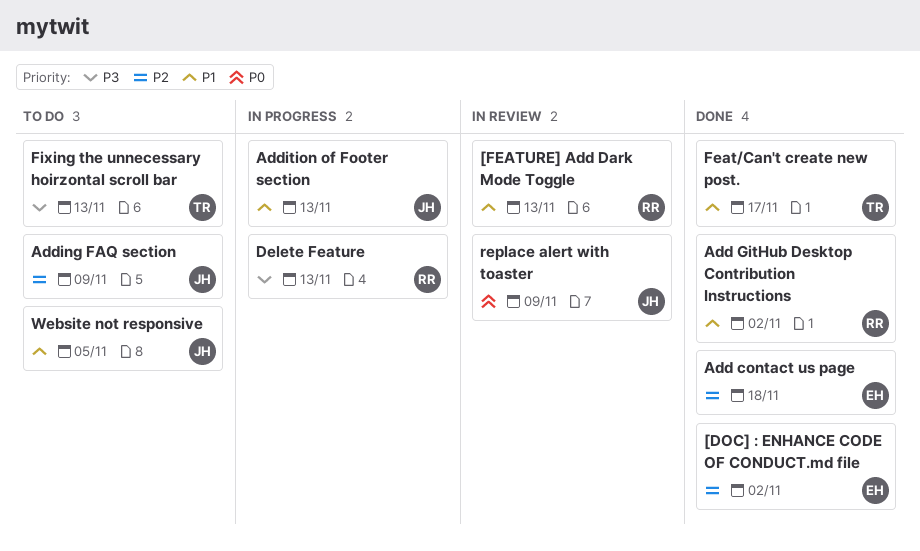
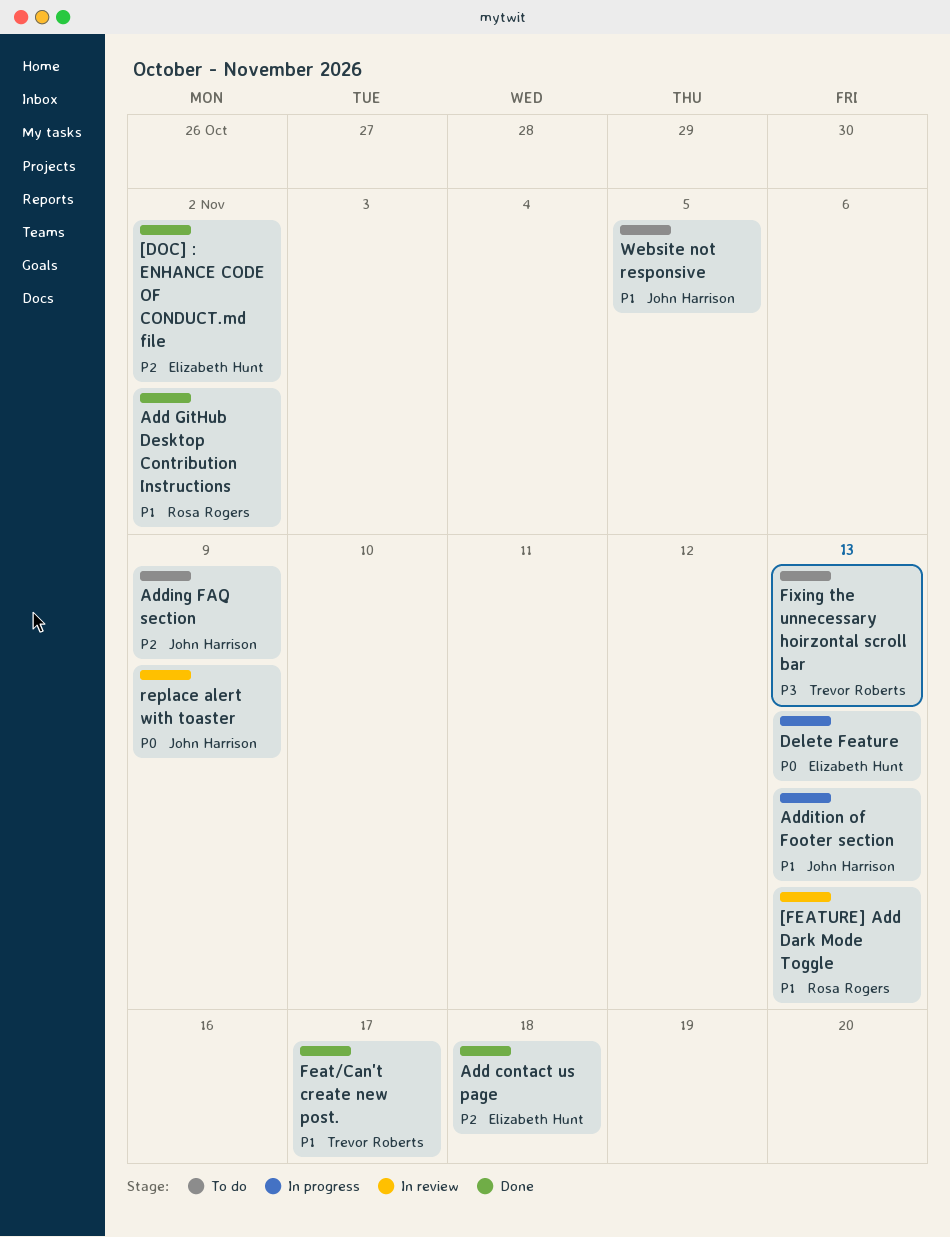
Delete Feature, owner: Rosa Rogers -> Elizabeth Hunt
Delete Feature, priority: P3 -> P0

